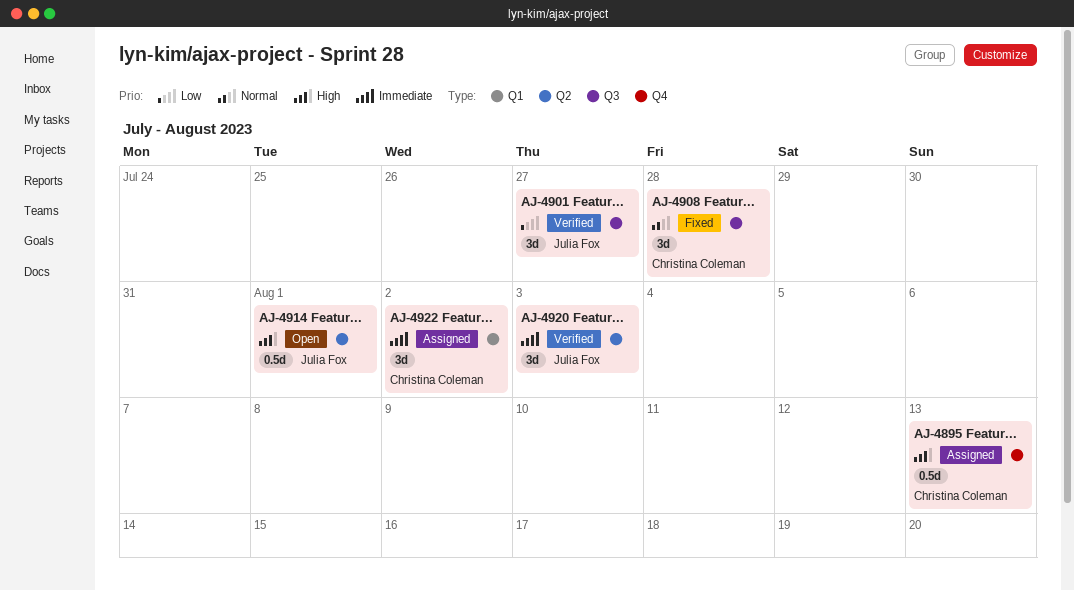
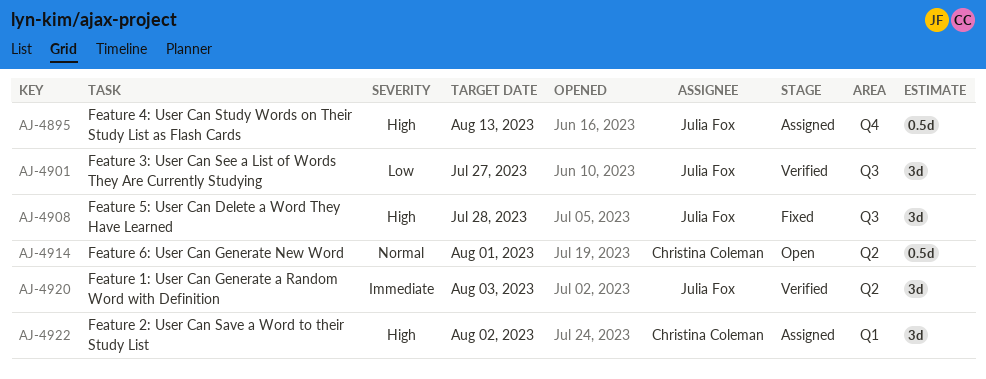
AJ-4895, owner: Christina Coleman -> Julia Fox
AJ-4908, owner: Christina Coleman -> Julia Fox
AJ-4908, priority: Normal -> High
AJ-4914, owner: Julia Fox -> Christina Coleman
AJ-4914, priority: High -> Normal
AJ-4922, priority: Immediate -> High

